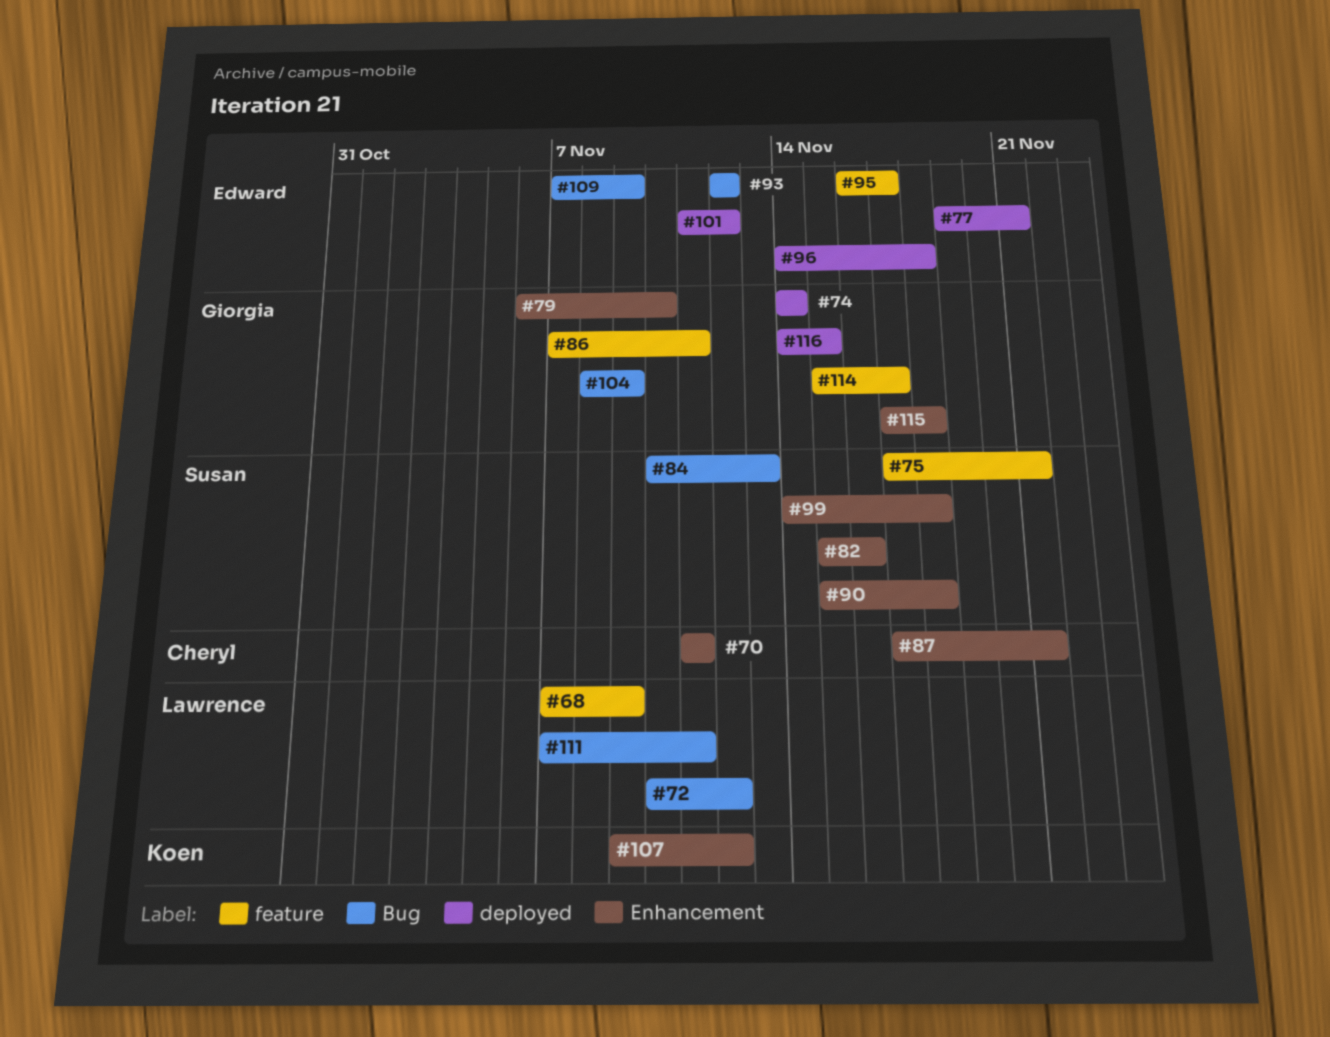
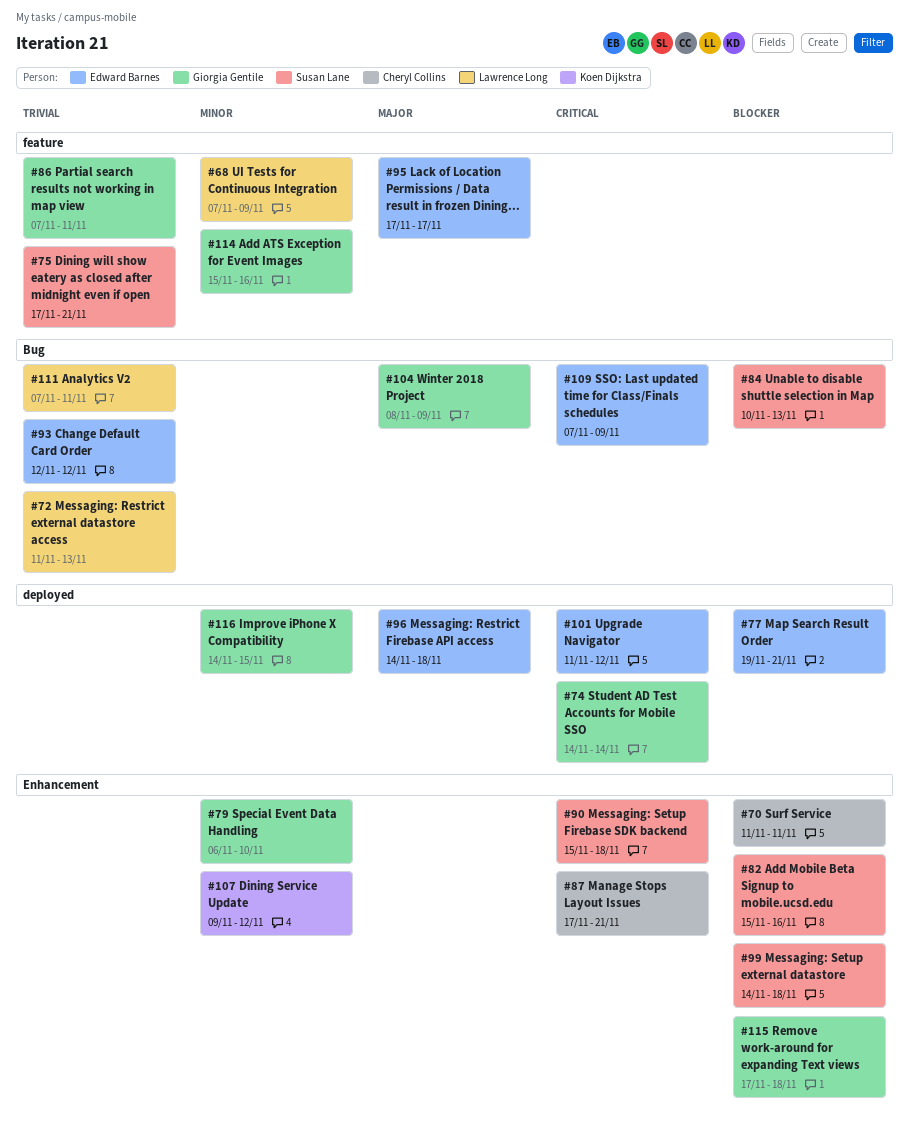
#72, start: Nov 10 -> Nov 11
#72, due: Nov 12 -> Nov 13
#95, start: Nov 16 -> Nov 17
#114, due: Nov 17 -> Nov 16

